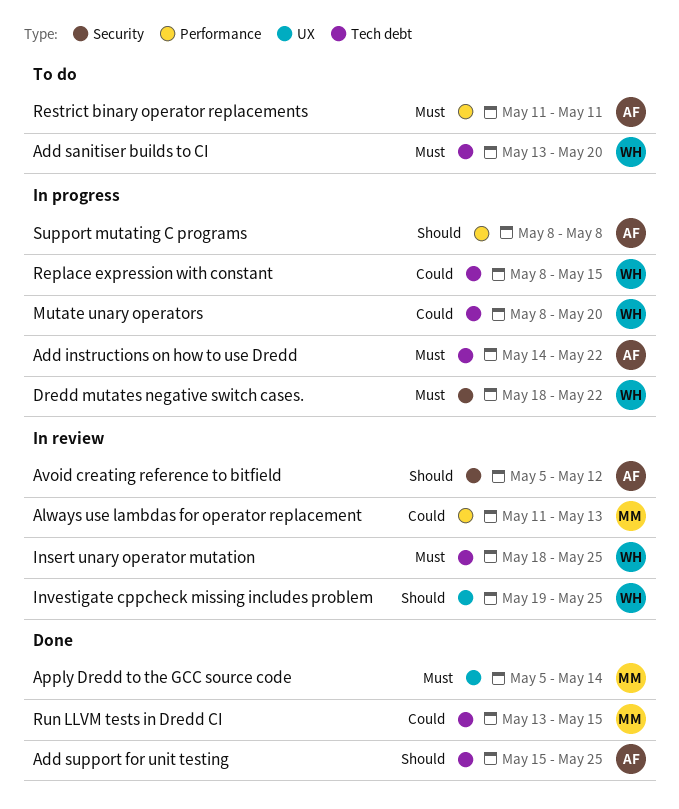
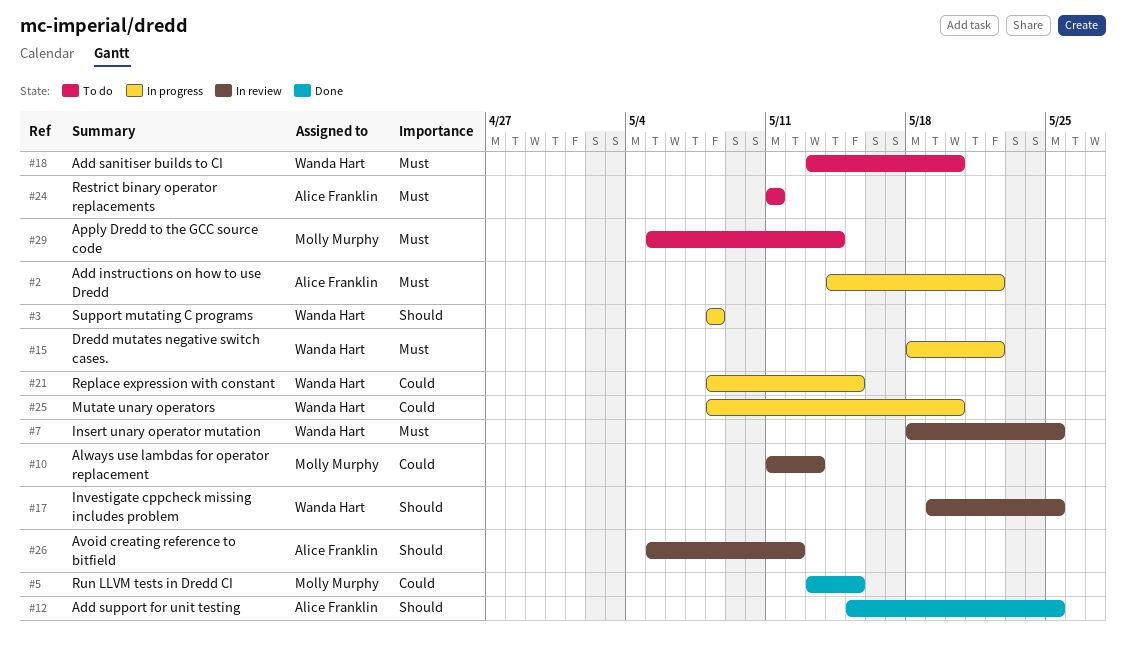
Apply Dredd to the GCC source code, status: Done -> To do
Support mutating C programs, owner: Alice Franklin -> Wanda Hart

